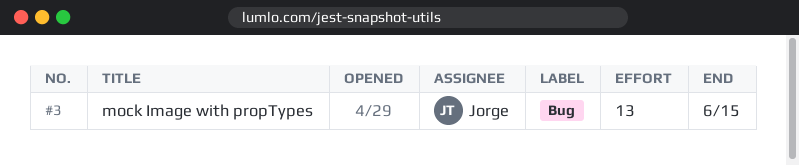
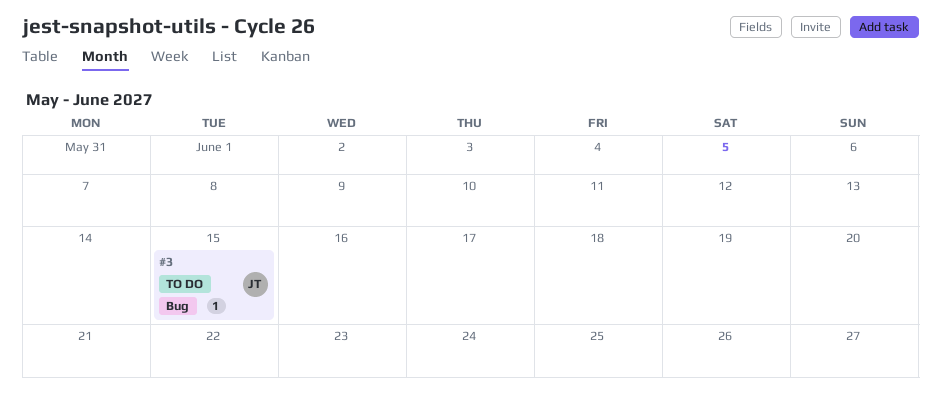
#3, estimate: 13 -> 1

